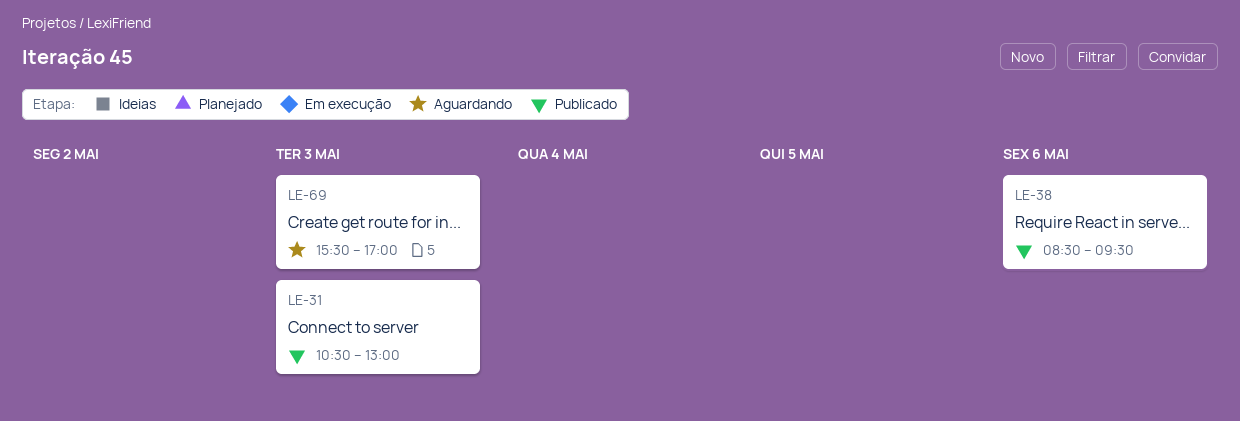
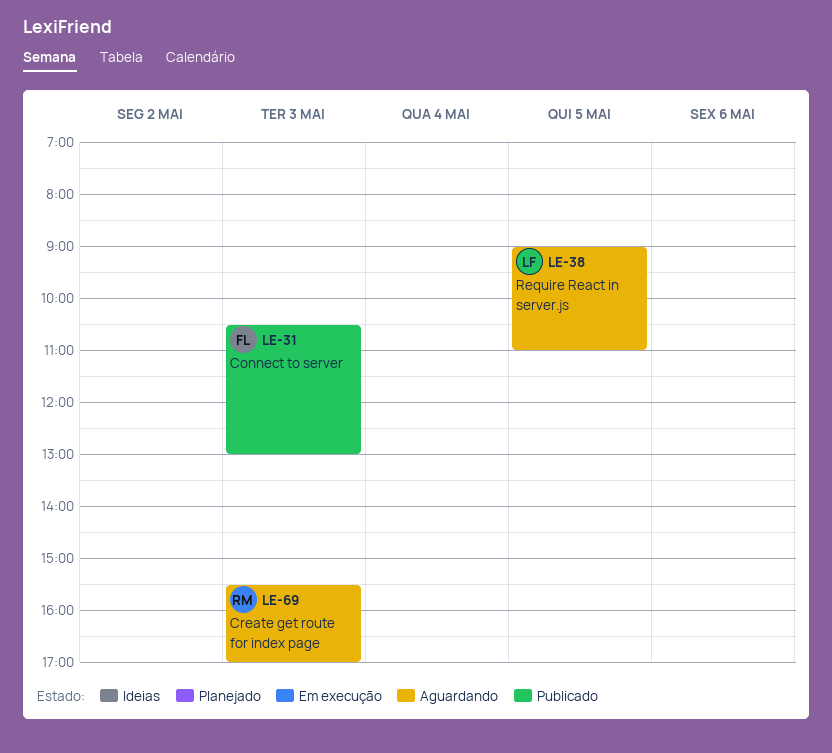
LE-38, status: Publicado -> Aguardando
LE-38, day: May 6 -> May 5
LE-38, begins: 08:30 -> 09:00
LE-38, ends: 09:30 -> 11:00

